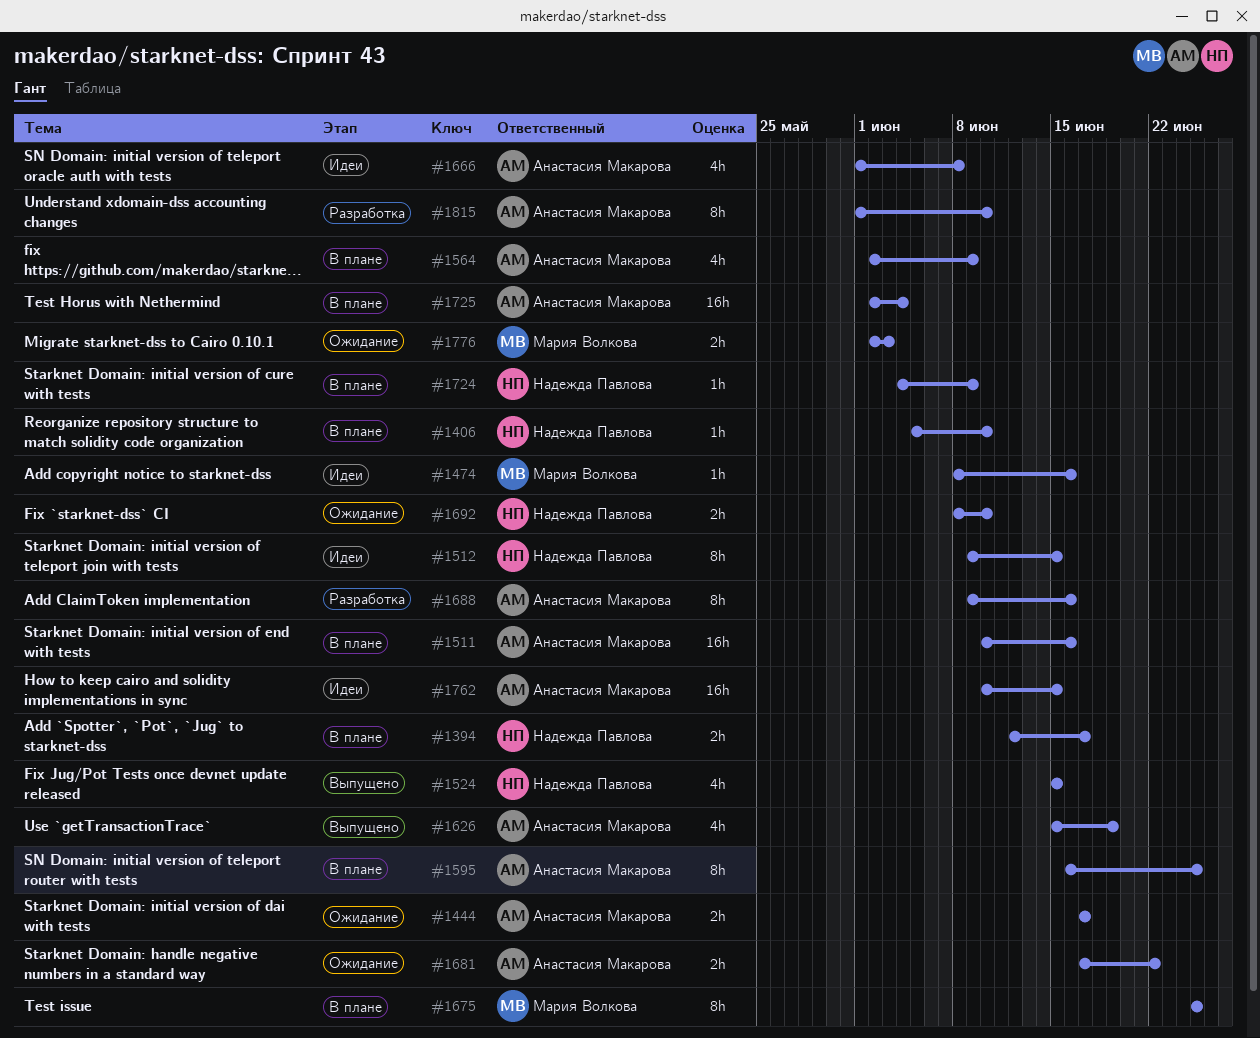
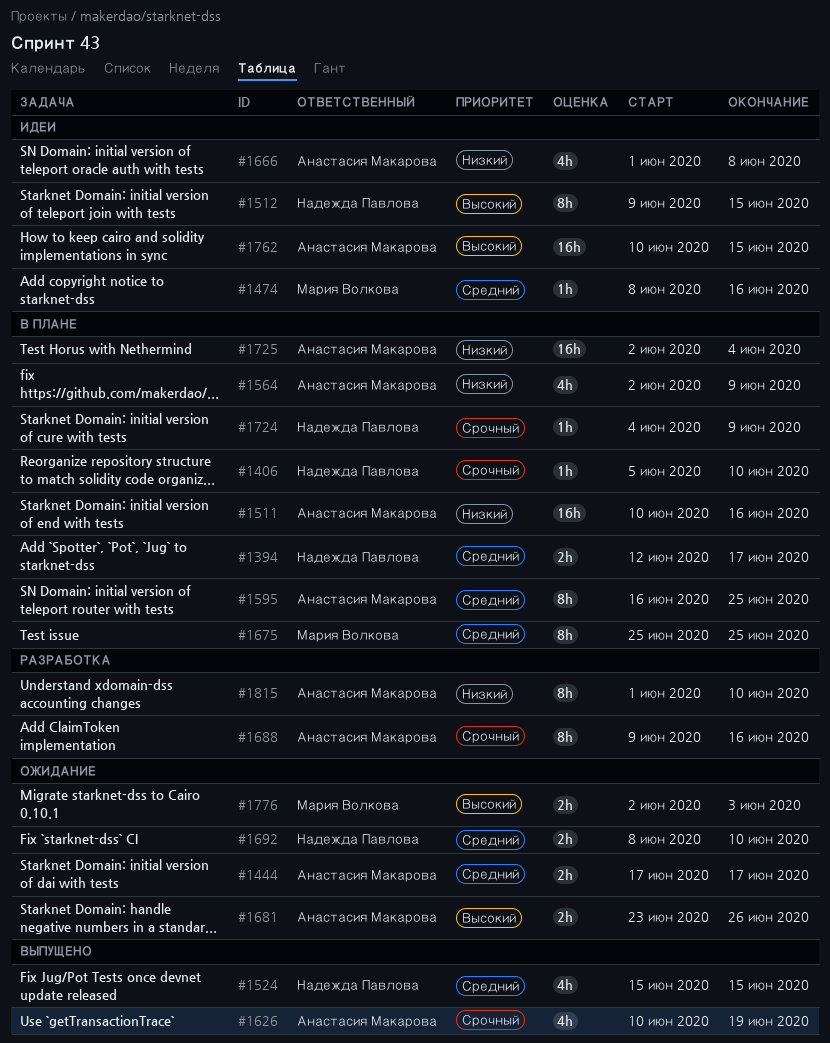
#1626, start: Jun 15 -> Jun 10
#1681, start: Jun 17 -> Jun 23
#1681, due: Jun 22 -> Jun 26

